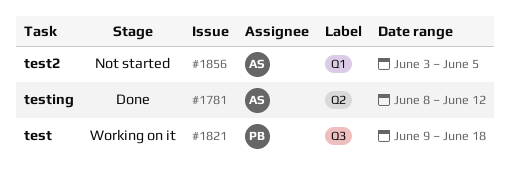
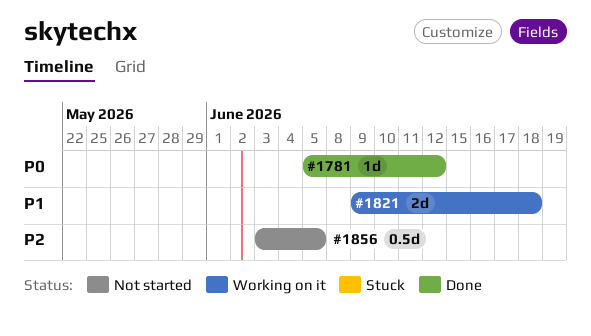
#1781, start: Jun 8 -> Jun 5

